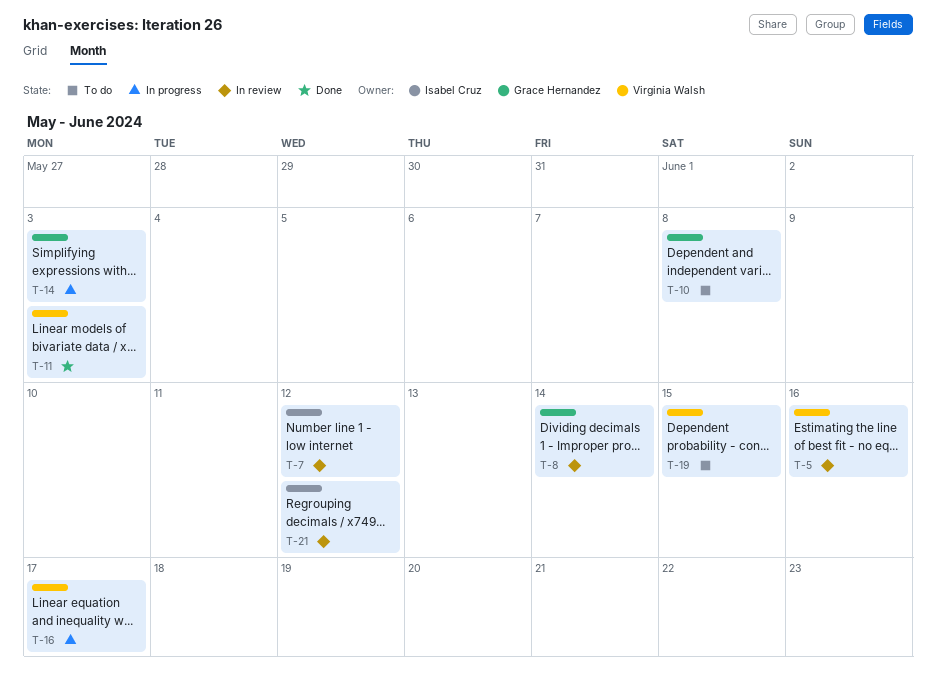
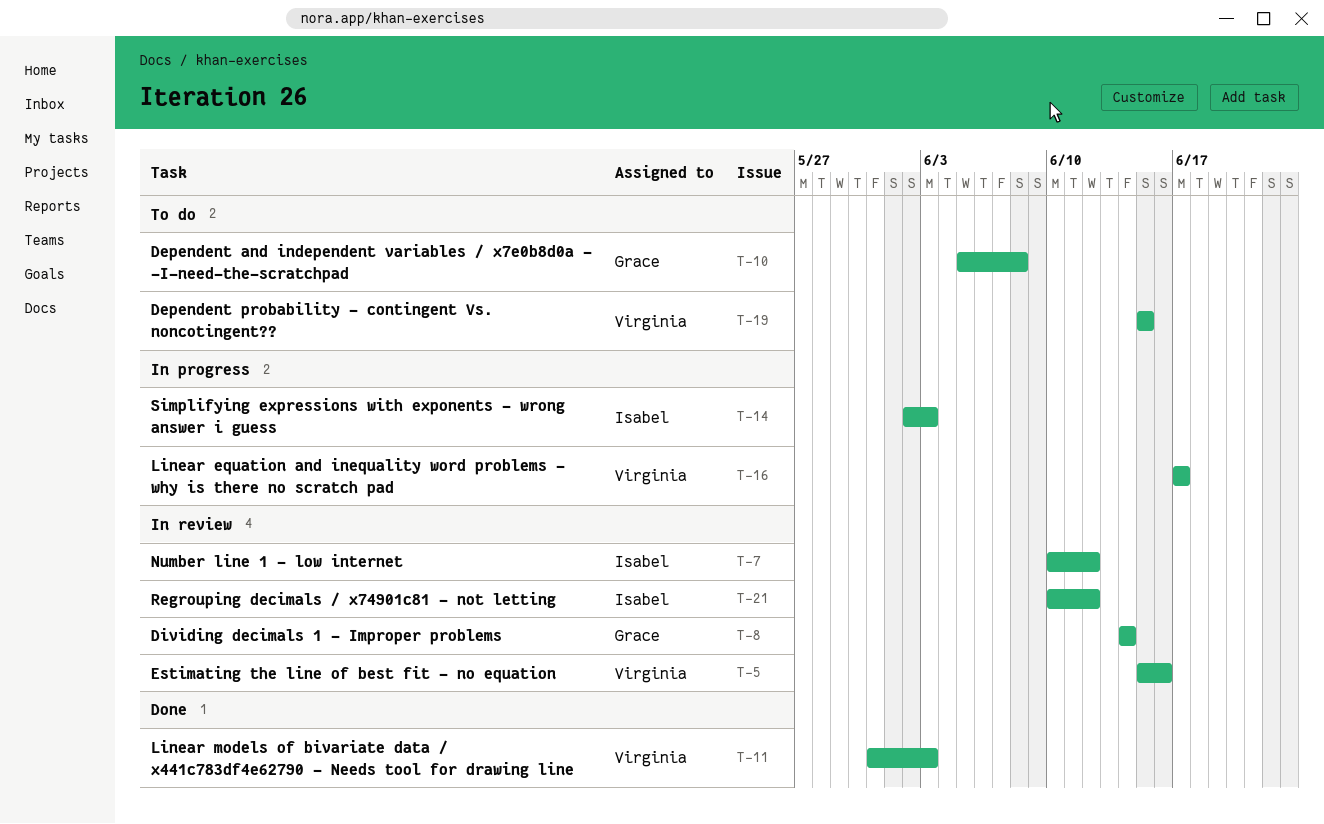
T-14, owner: Grace Hernandez -> Isabel Cruz

